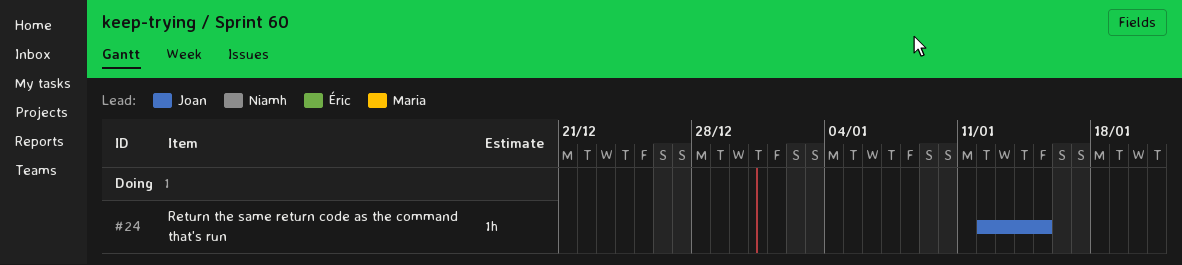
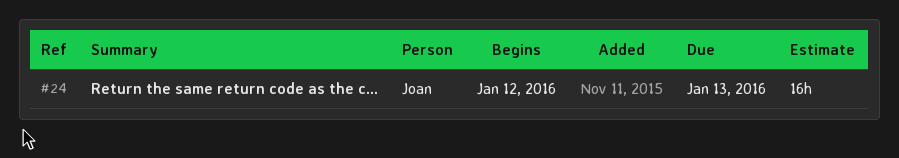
#24, estimate: 1h -> 16h
#24, due: Jan 15 -> Jan 13

